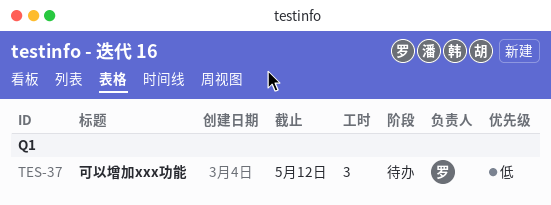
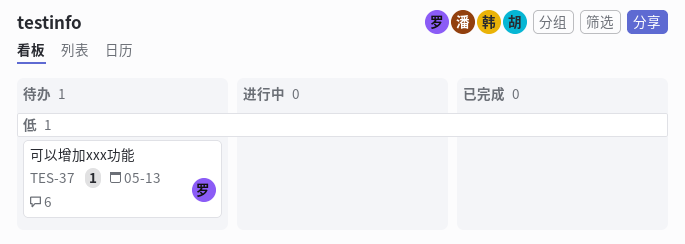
TES-37, estimate: 3 -> 1
TES-37, due: May 12 -> May 13

